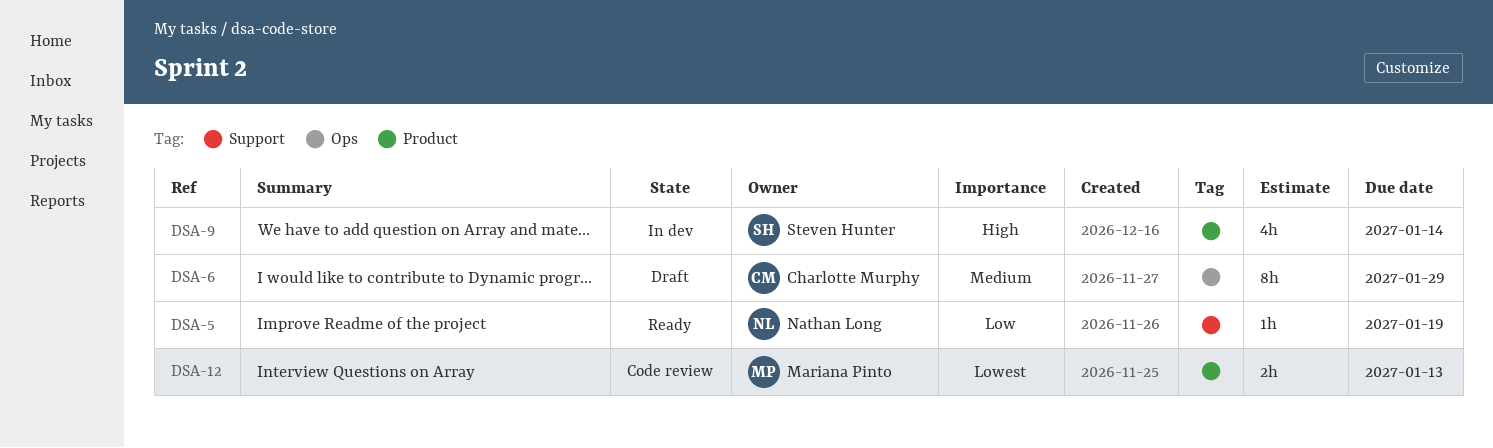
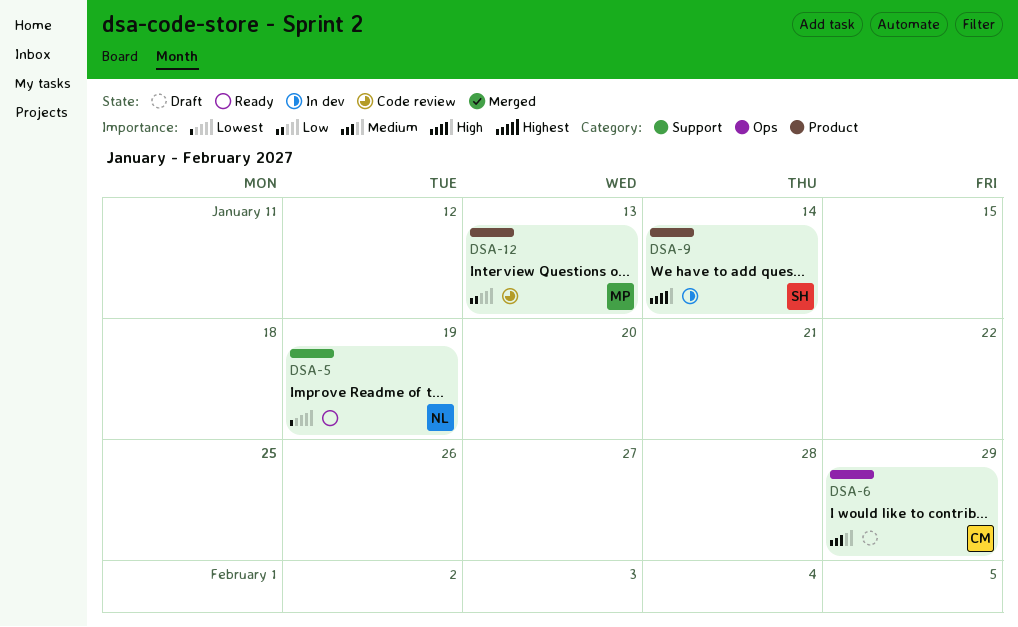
DSA-5, priority: Low -> Lowest
DSA-12, priority: Lowest -> Low

